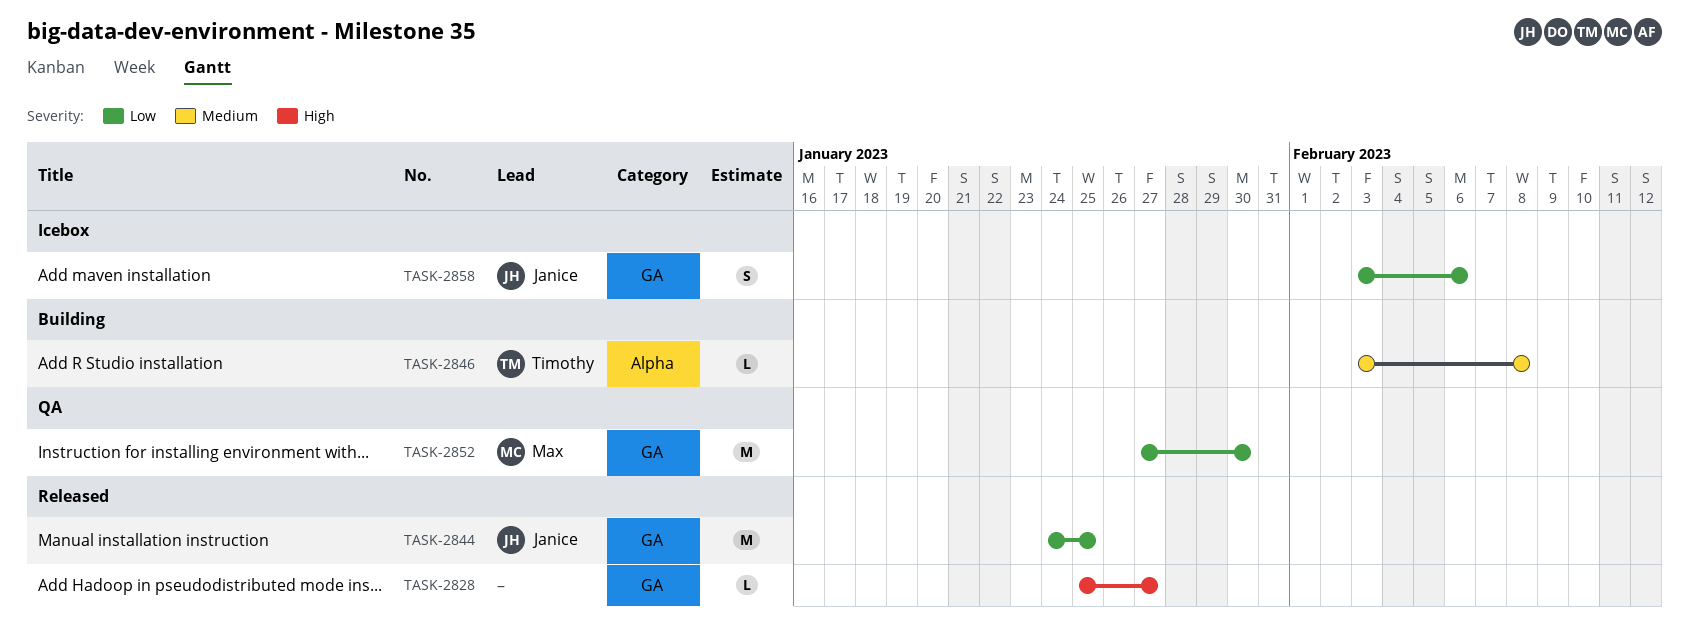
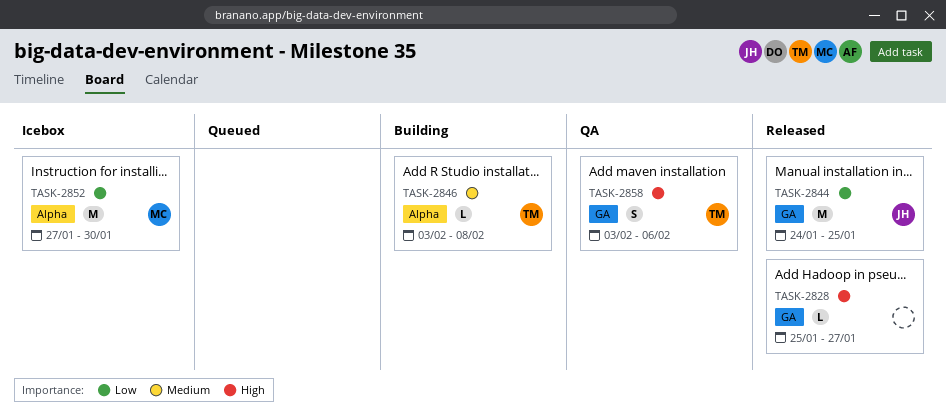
TASK-2852, status: QA -> Icebox
TASK-2852, label: GA -> Alpha
TASK-2858, status: Icebox -> QA
TASK-2858, owner: Janice -> Timothy
TASK-2858, priority: Low -> High

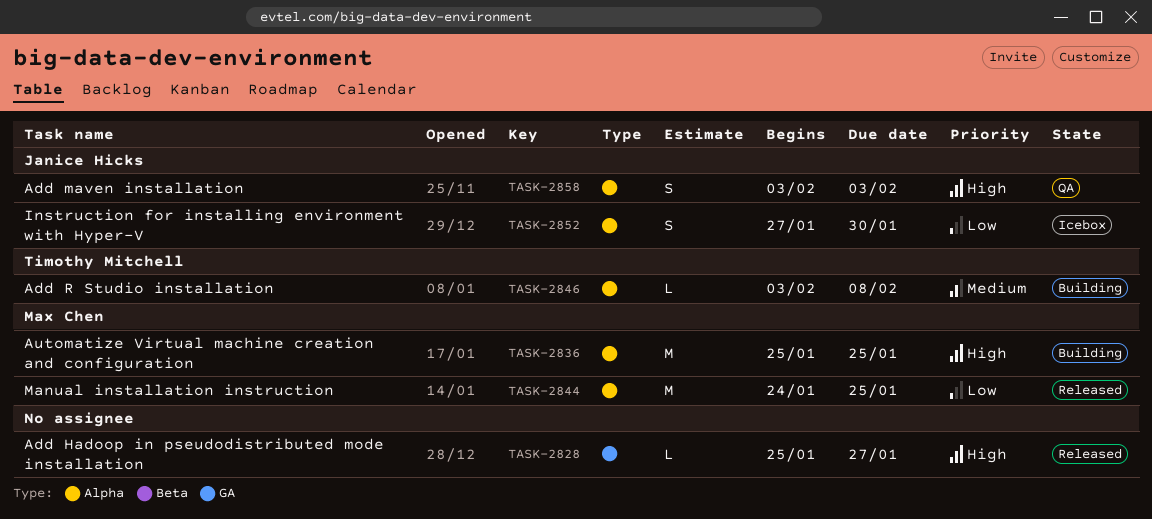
TASK-2836: none -> present
TASK-2844, owner: Janice Hicks -> Max Chen
TASK-2844, label: GA -> Alpha
TASK-2852, owner: Max Chen -> Janice Hicks
TASK-2852, estimate: M -> S
TASK-2858, owner: Timothy Mitchell -> Janice Hicks
TASK-2858, label: GA -> Alpha
TASK-2858, due: Feb 6 -> Feb 3

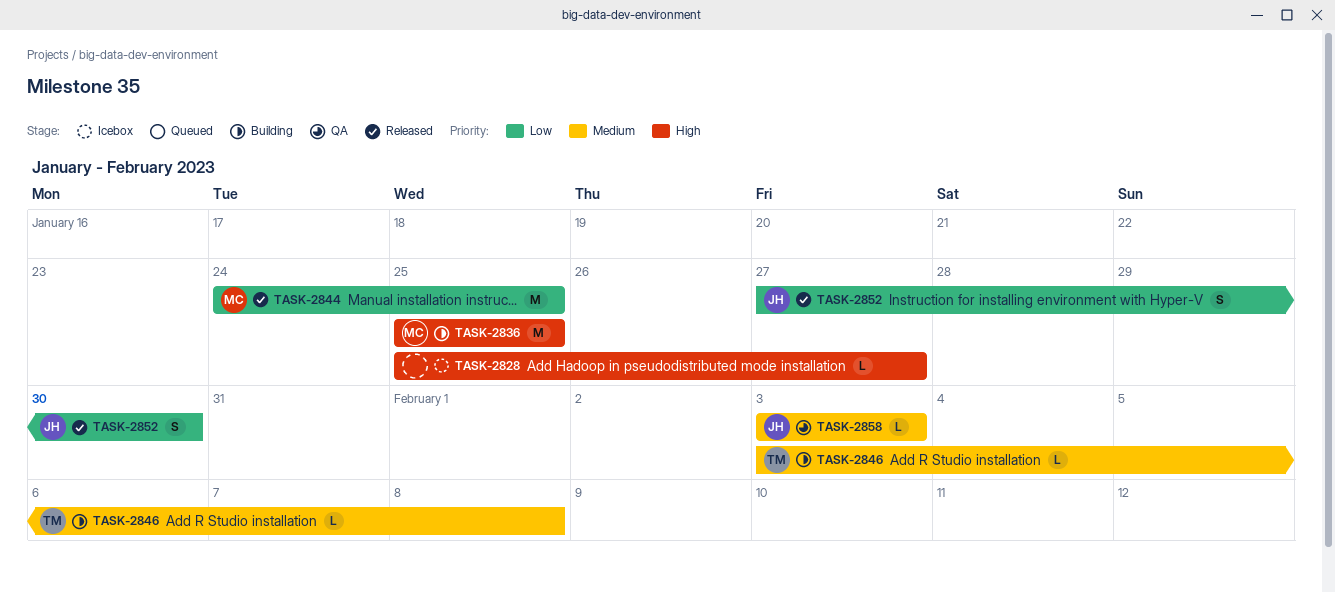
TASK-2828, status: Released -> Icebox
TASK-2852, status: Icebox -> Released
TASK-2858, priority: High -> Medium
TASK-2858, estimate: S -> L

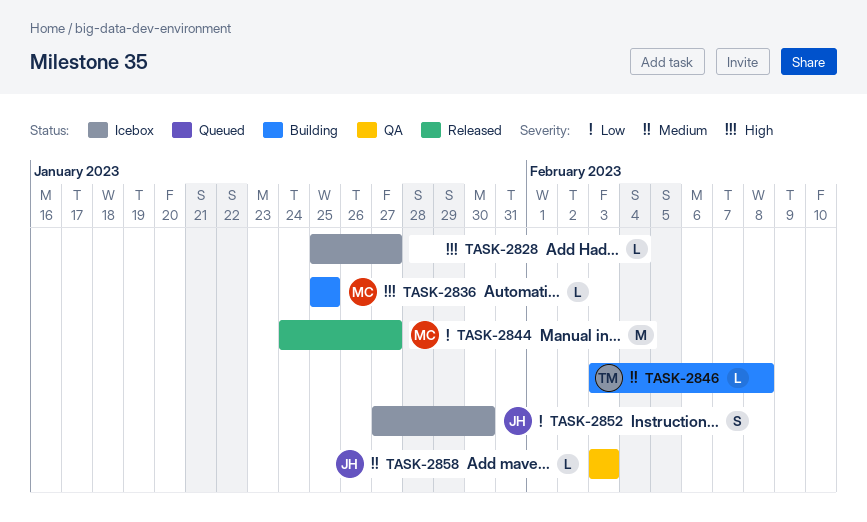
TASK-2836, estimate: M -> L
TASK-2844, due: Jan 25 -> Jan 27
TASK-2852, status: Released -> Icebox

